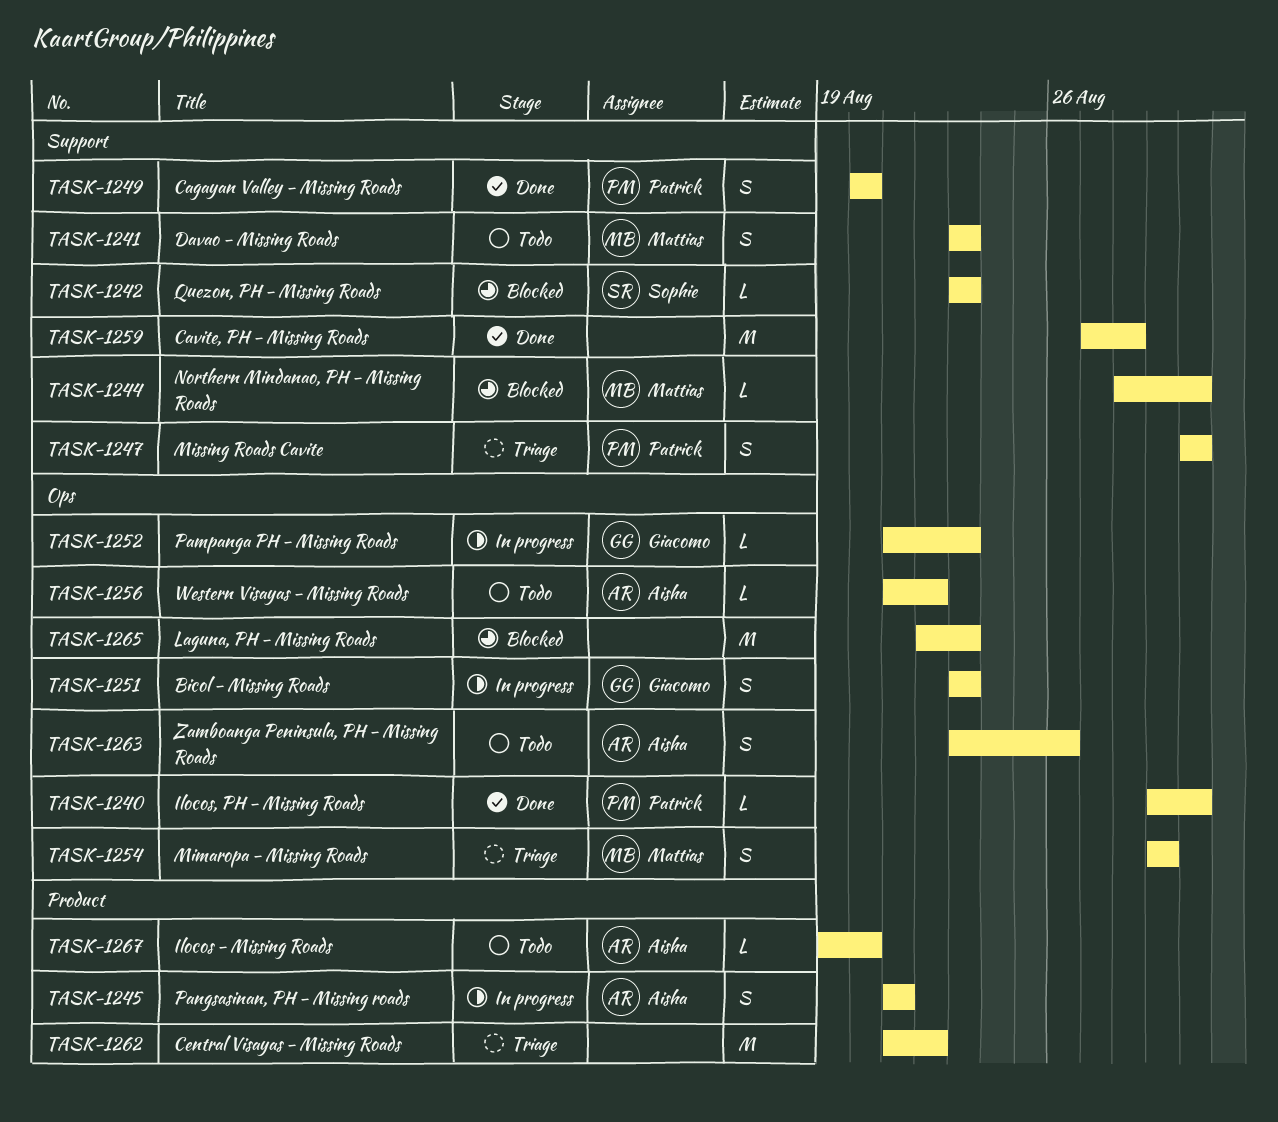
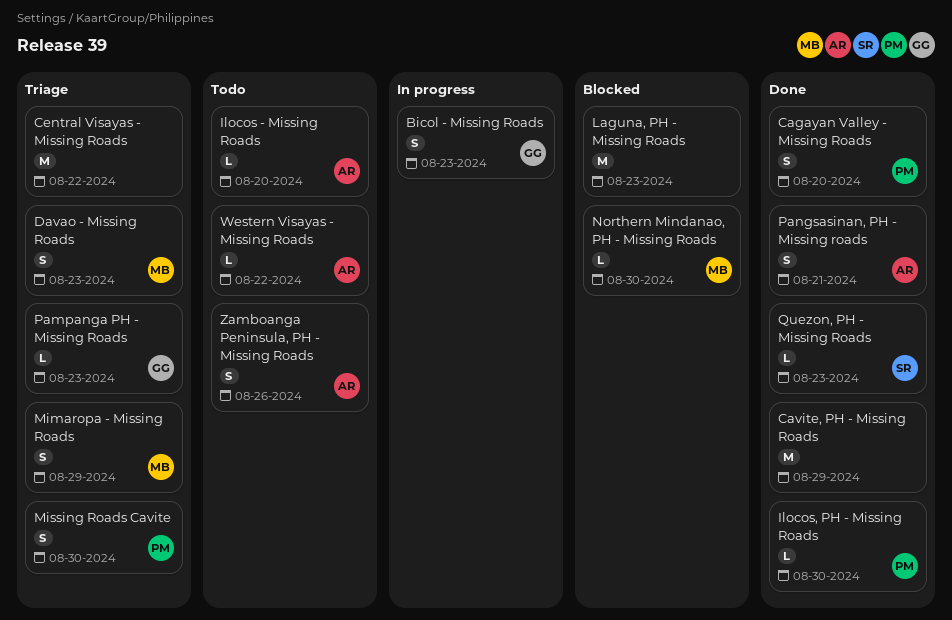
Cavite, PH - Missing Roads, due: Aug 28 -> Aug 29
Davao - Missing Roads, status: Todo -> Triage
Pampanga PH - Missing Roads, status: In progress -> Triage
Pangsasinan, PH - Missing roads, status: In progress -> Done
Quezon, PH - Missing Roads, status: Blocked -> Done

